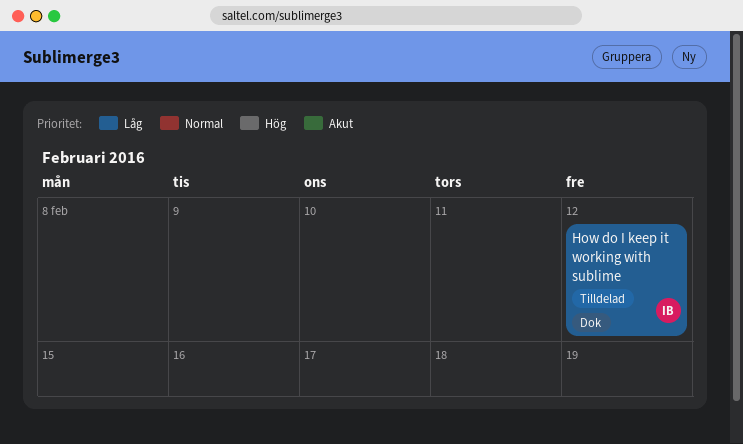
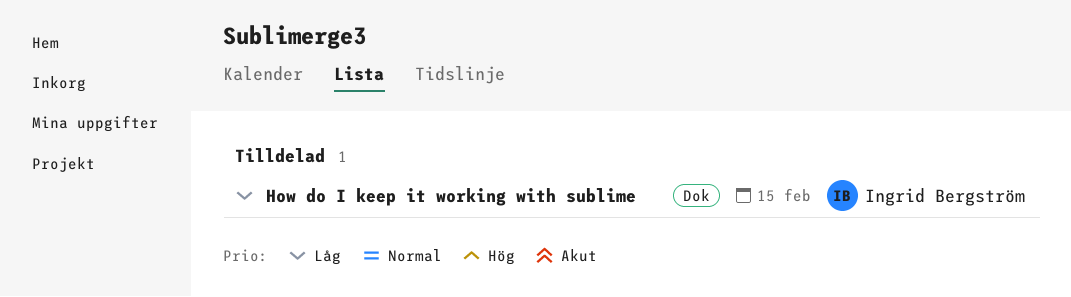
How do I keep it working with sublime, due: Feb 12 -> Feb 15

